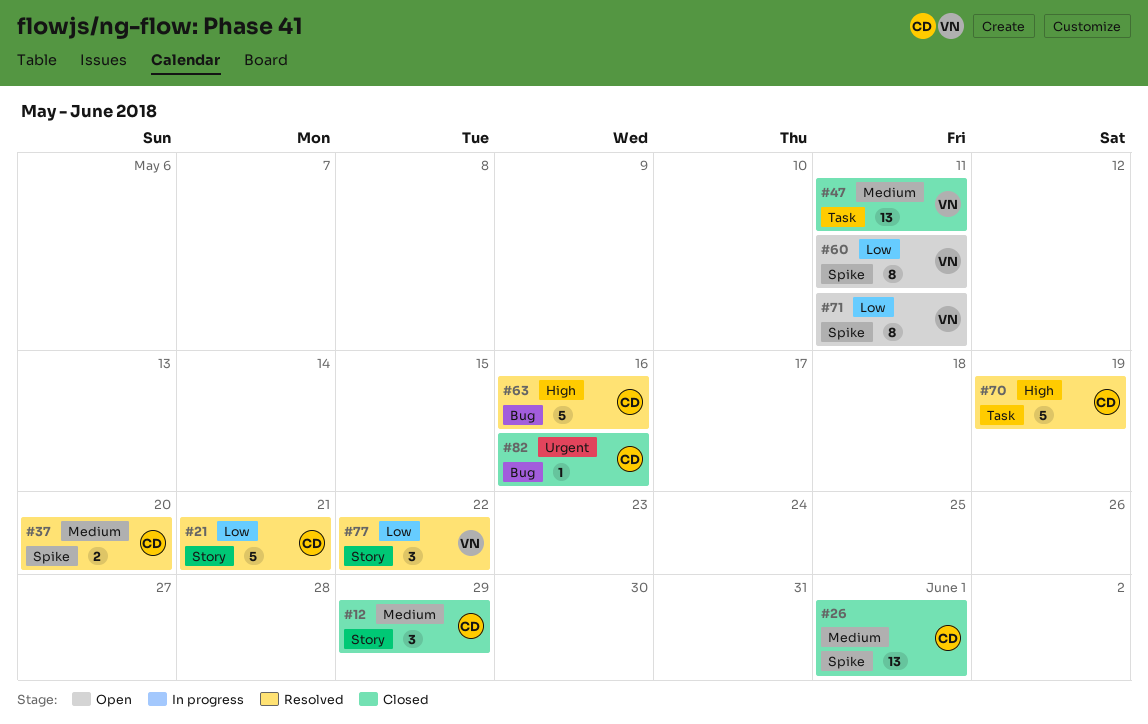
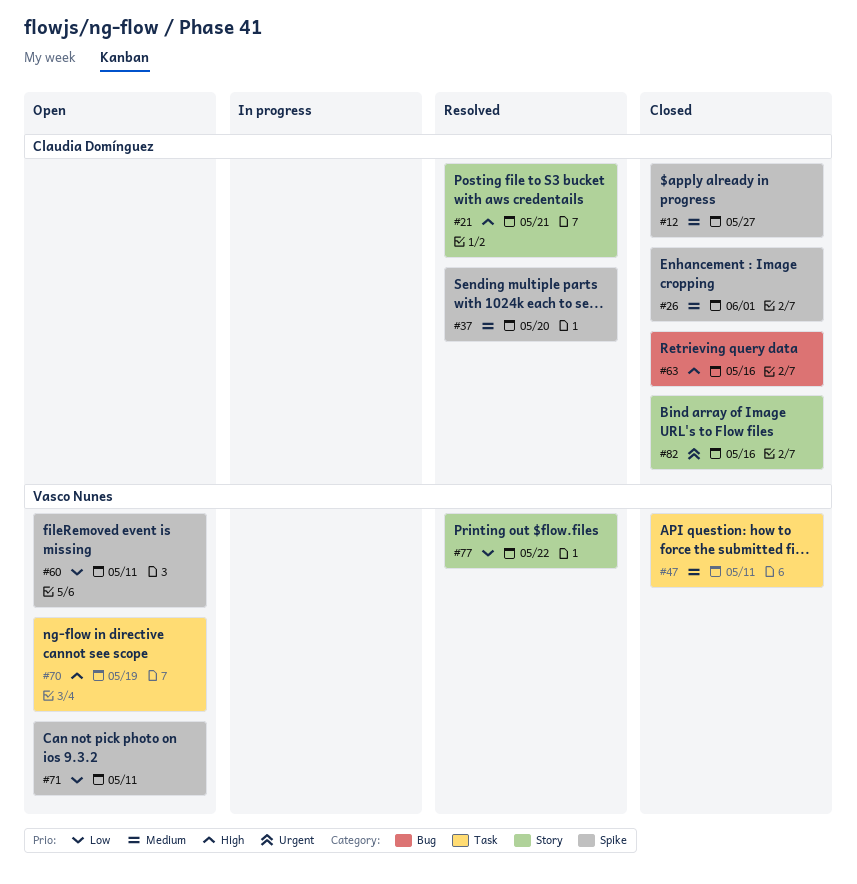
#12, label: Story -> Spike
#12, due: May 29 -> May 27
#21, priority: Low -> High
#63, status: Resolved -> Closed
#70, status: Resolved -> Open
#70, owner: Claudia Domínguez -> Vasco Nunes
#82, label: Bug -> Story

